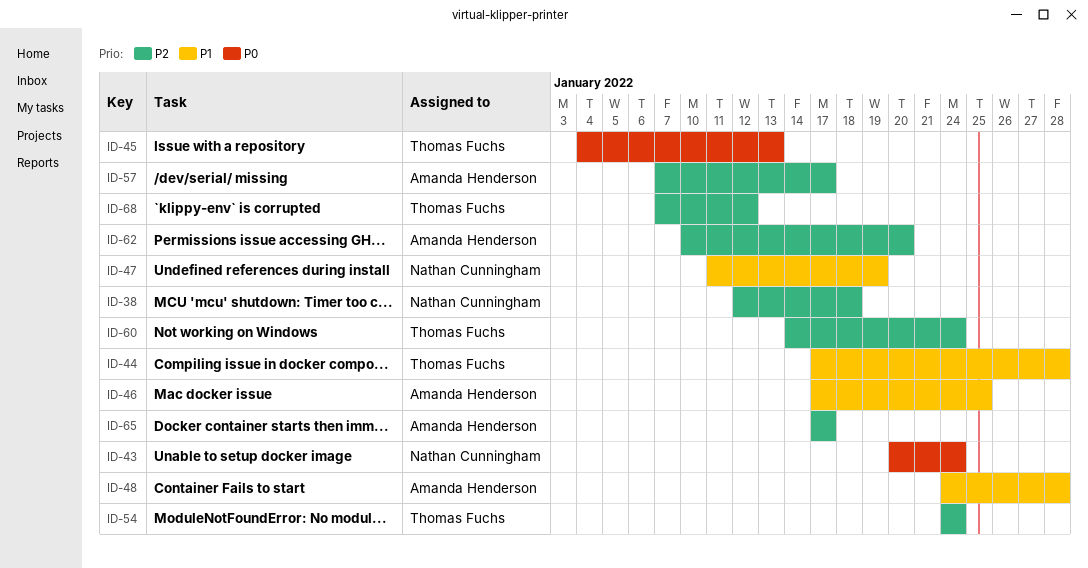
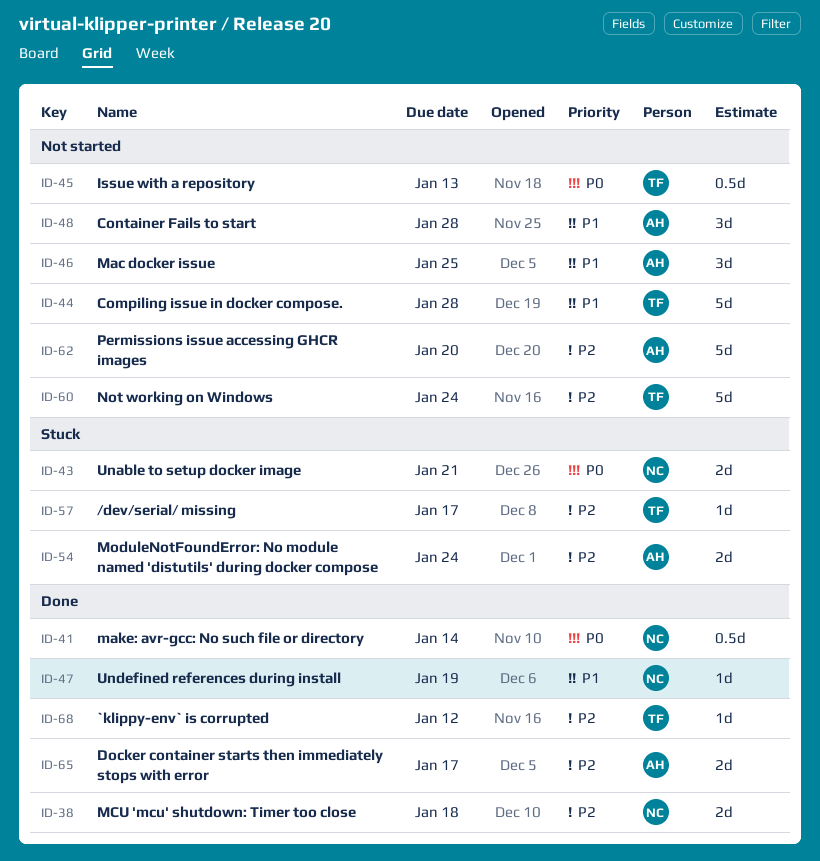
ID-41: none -> present
ID-43, due: Jan 24 -> Jan 21
ID-54, owner: Thomas Fuchs -> Amanda Henderson
ID-57, owner: Amanda Henderson -> Thomas Fuchs

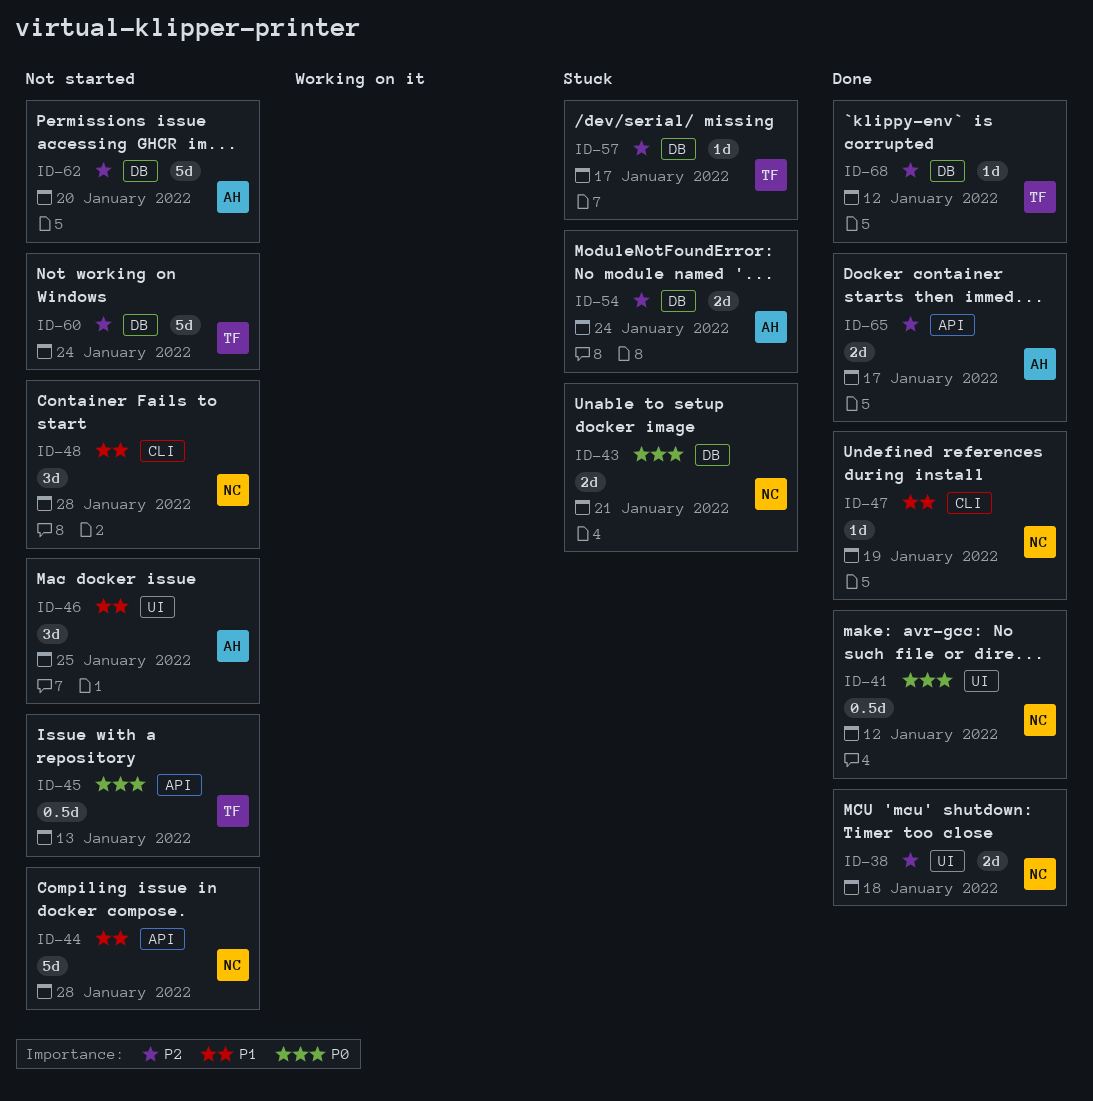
ID-41, due: Jan 14 -> Jan 12
ID-44, owner: TF -> NC
ID-48, owner: AH -> NC

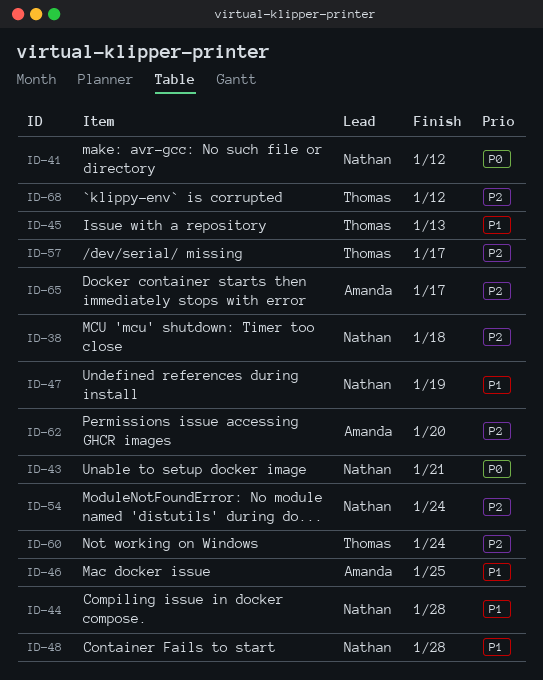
ID-45, priority: P0 -> P1
ID-54, owner: Amanda -> Nathan

